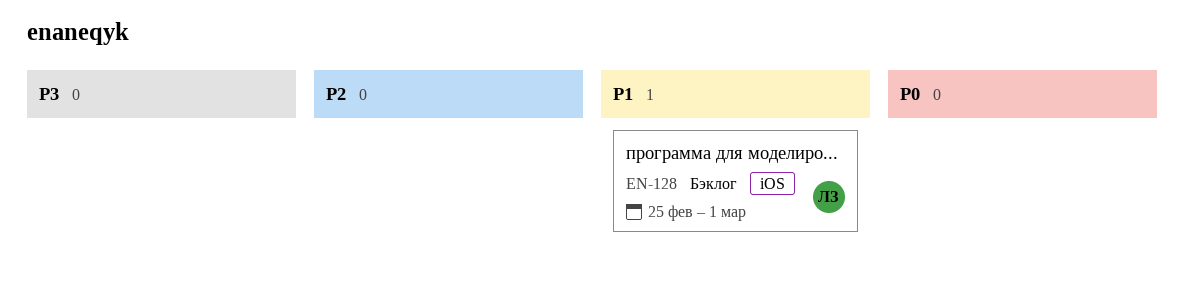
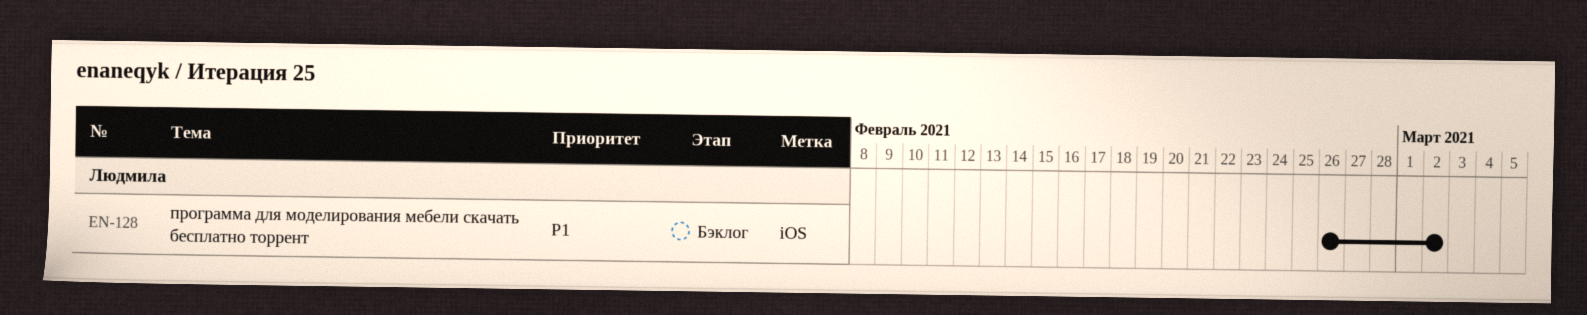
EN-128, start: Feb 25 -> Feb 26
EN-128, due: Mar 1 -> Mar 2

